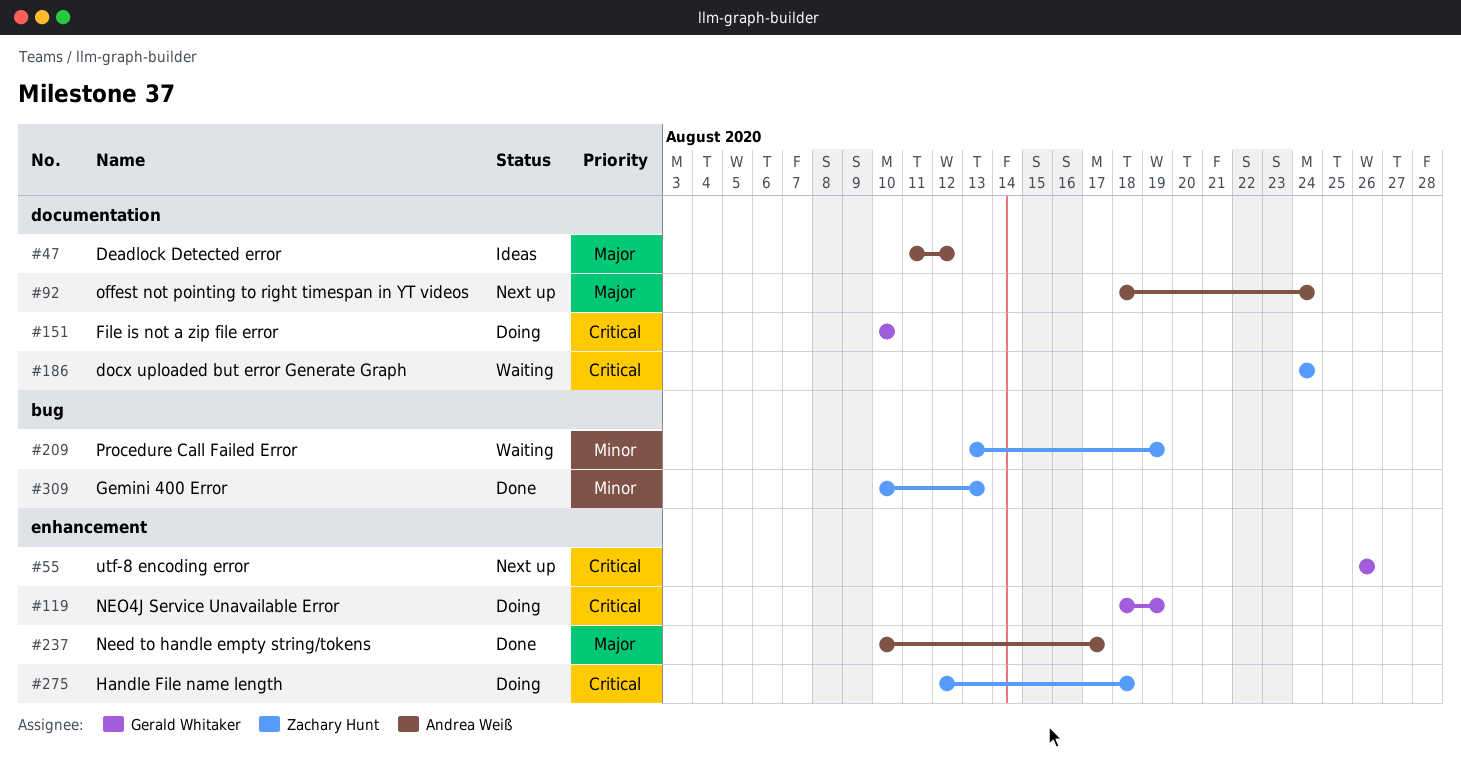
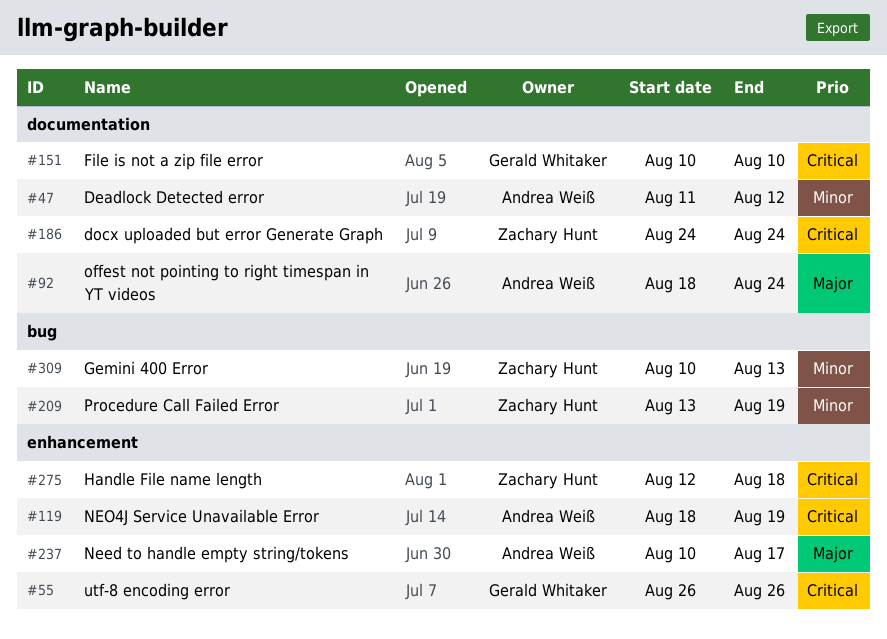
#47, priority: Major -> Minor
#119, owner: Gerald Whitaker -> Andrea Weiß

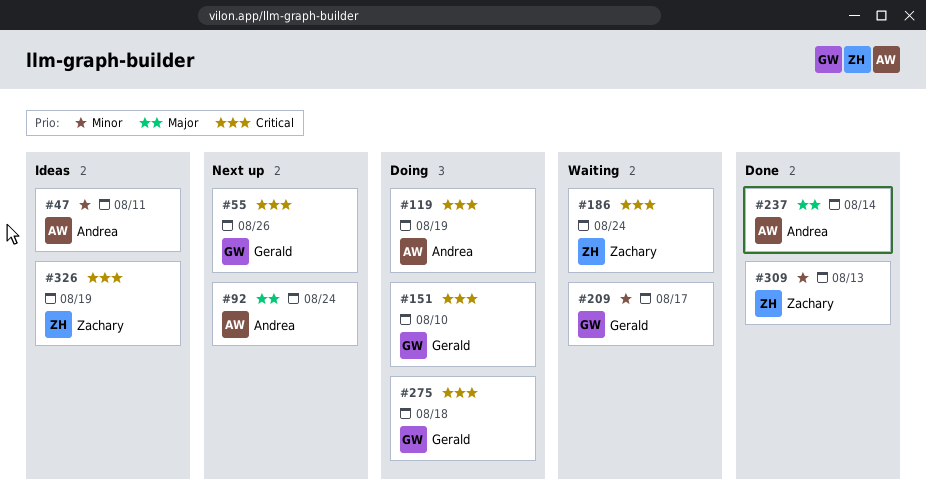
#47, due: Aug 12 -> Aug 11
#209, owner: Zachary Hunt -> Gerald Whitaker
#209, due: Aug 19 -> Aug 17
#237, due: Aug 17 -> Aug 14
#275, owner: Zachary Hunt -> Gerald Whitaker
#326: none -> present

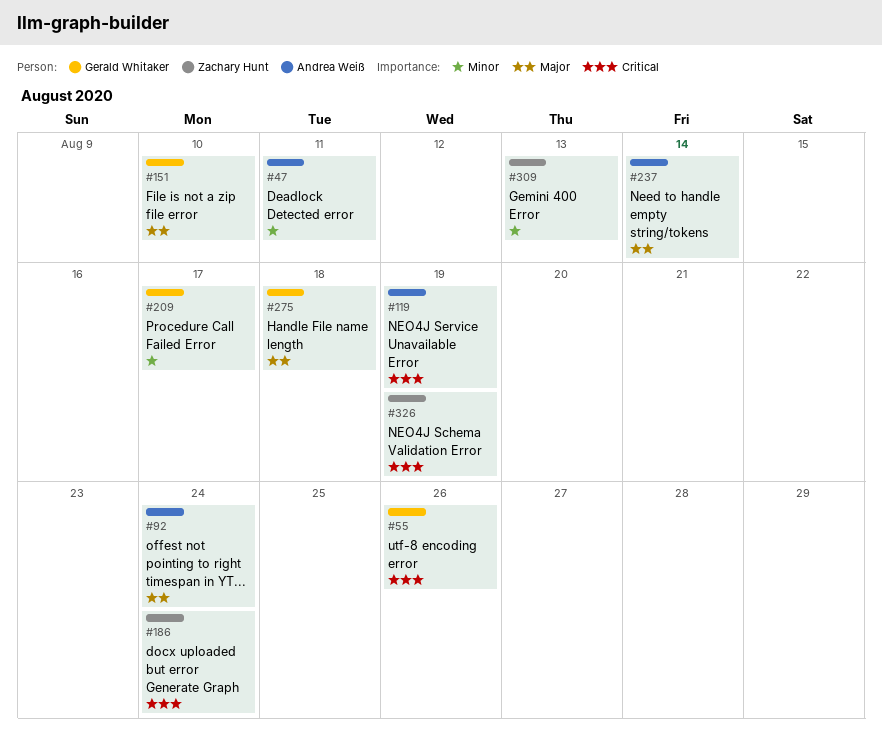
#151, priority: Critical -> Major
#275, priority: Critical -> Major

